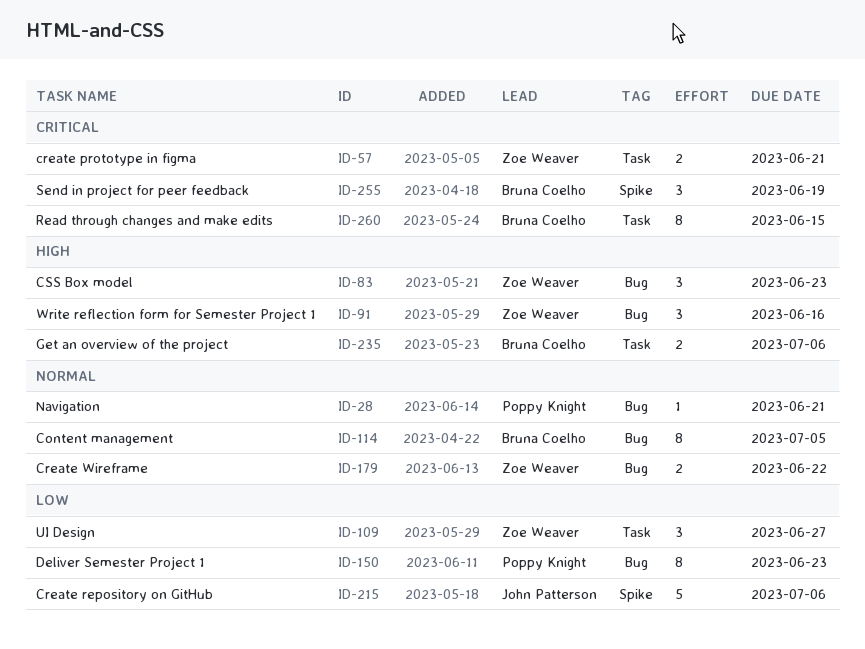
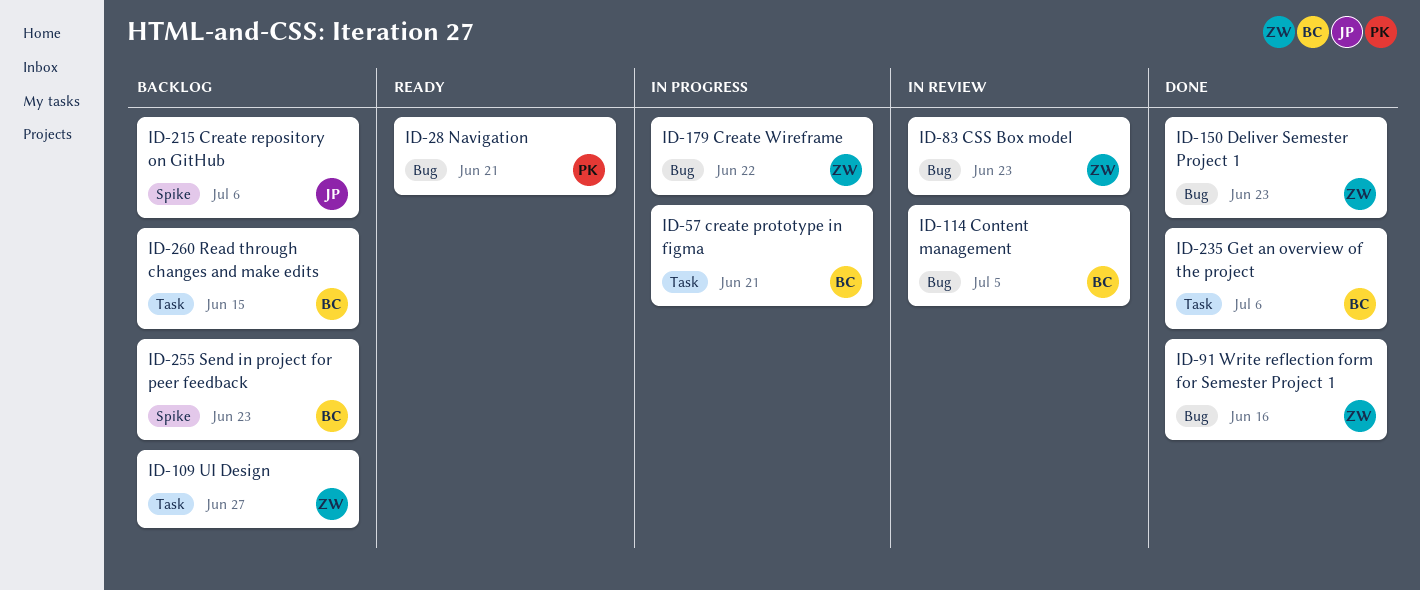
ID-57, owner: Zoe Weaver -> Bruna Coelho
ID-150, owner: Poppy Knight -> Zoe Weaver
ID-255, due: Jun 19 -> Jun 23

